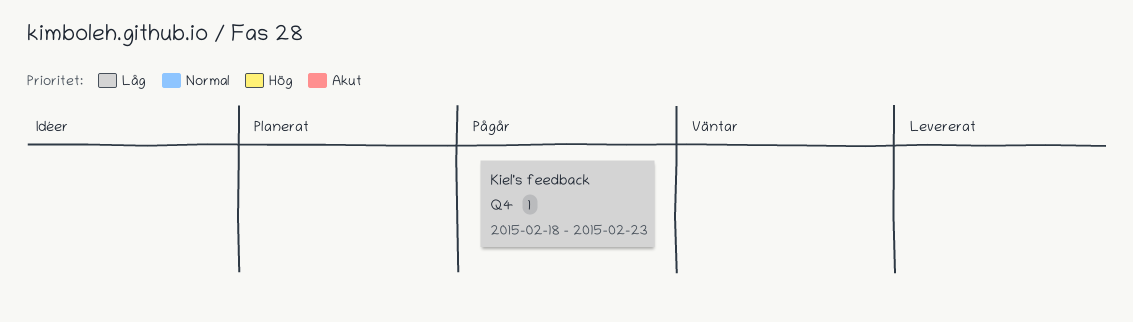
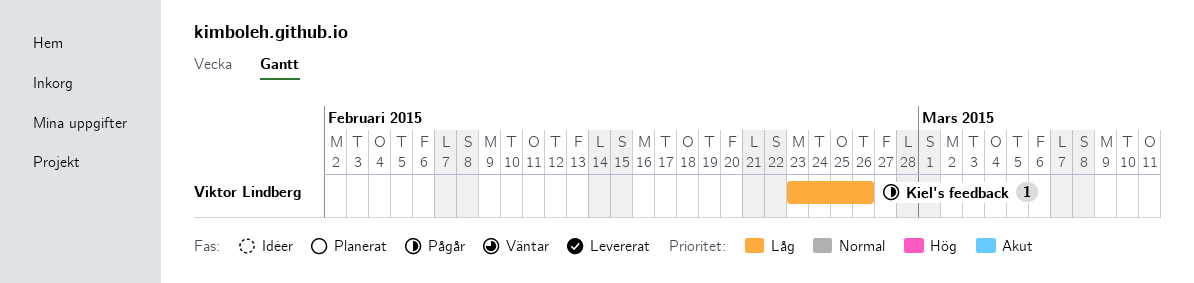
Kiel's feedback, start: Feb 18 -> Feb 23
Kiel's feedback, due: Feb 23 -> Feb 26

